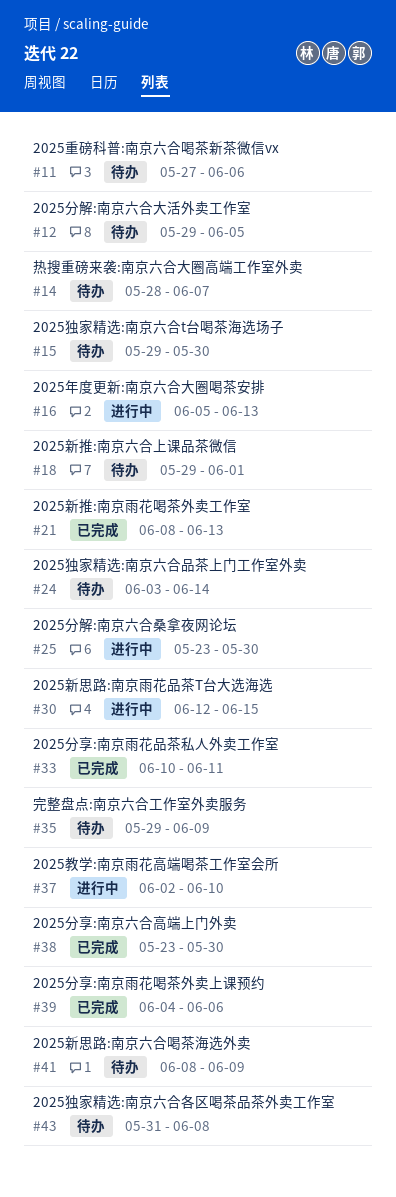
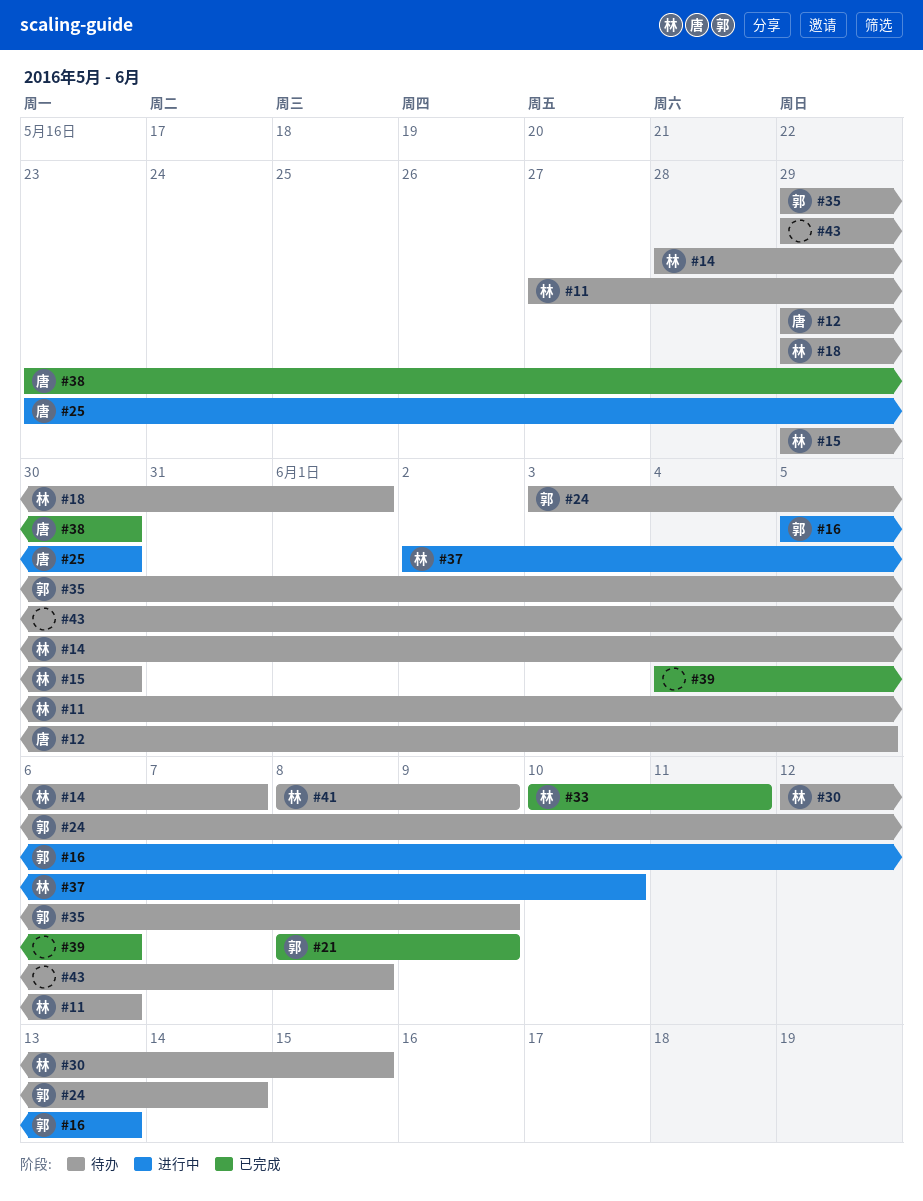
#21, due: Jun 13 -> Jun 9
#30, status: 进行中 -> 待办
#43, start: May 31 -> May 29

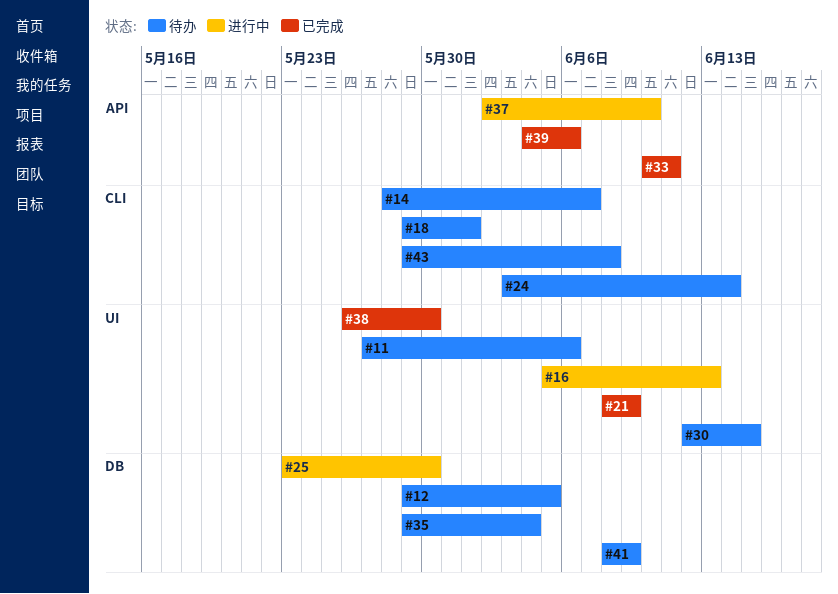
#15: present -> none
#35, due: Jun 9 -> Jun 4
#38, start: May 23 -> May 26

